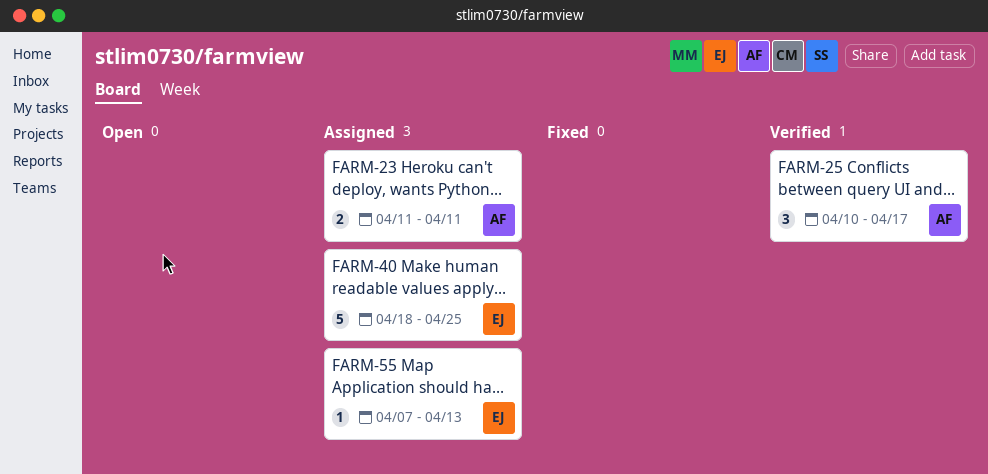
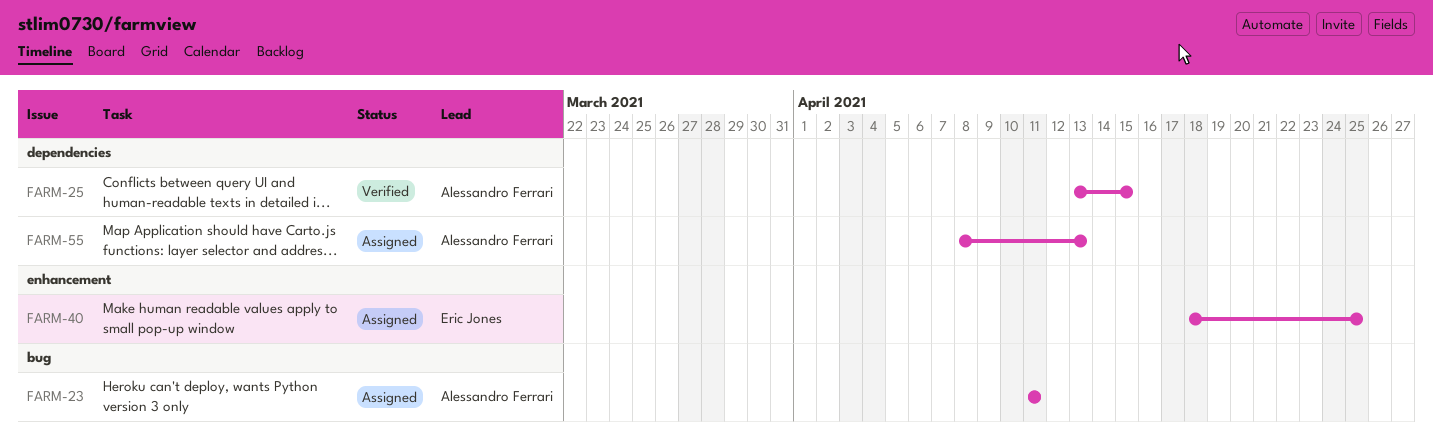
FARM-25, start: Apr 10 -> Apr 13
FARM-25, due: Apr 17 -> Apr 15
FARM-55, owner: Eric Jones -> Alessandro Ferrari
FARM-55, start: Apr 7 -> Apr 8

